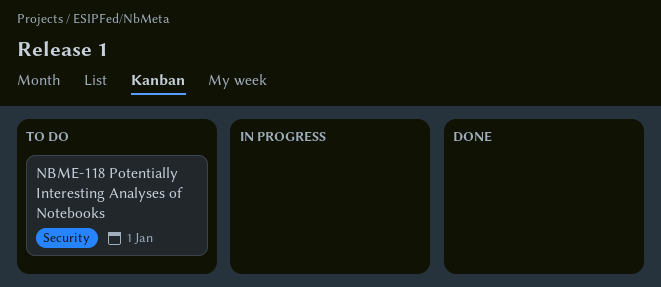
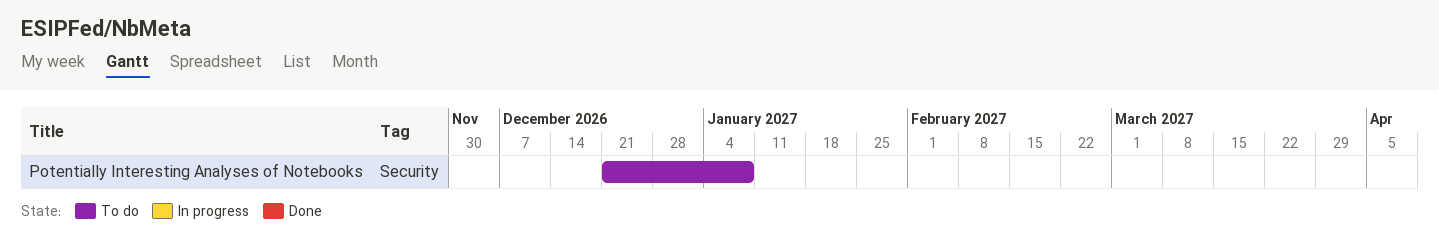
Potentially Interesting Analyses of Notebooks, due: Jan 1 -> Jan 8

